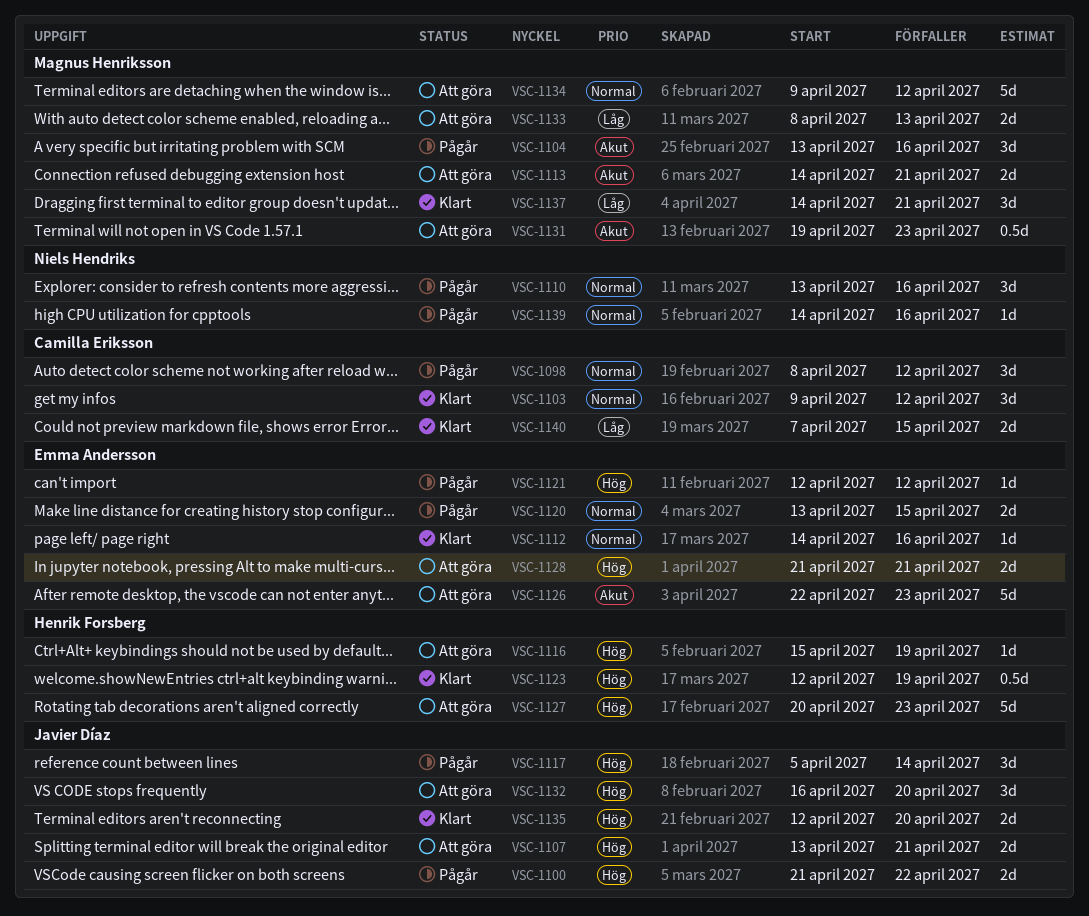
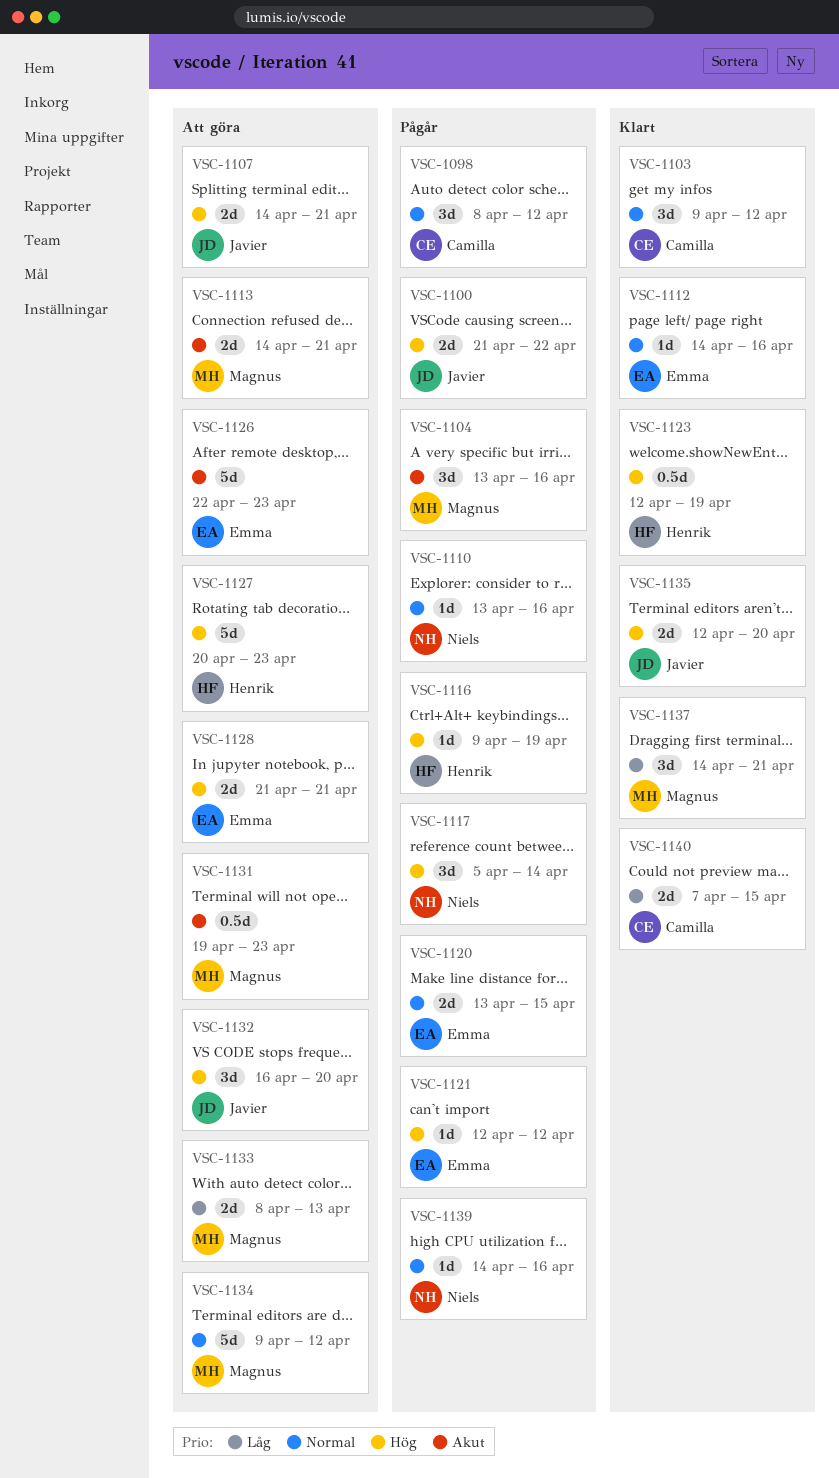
VSC-1107, start: Apr 13 -> Apr 14
VSC-1110, estimate: 3d -> 1d
VSC-1116, status: Att göra -> Pågår
VSC-1116, start: Apr 15 -> Apr 9
VSC-1117, owner: Javier Díaz -> Niels Hendriks

